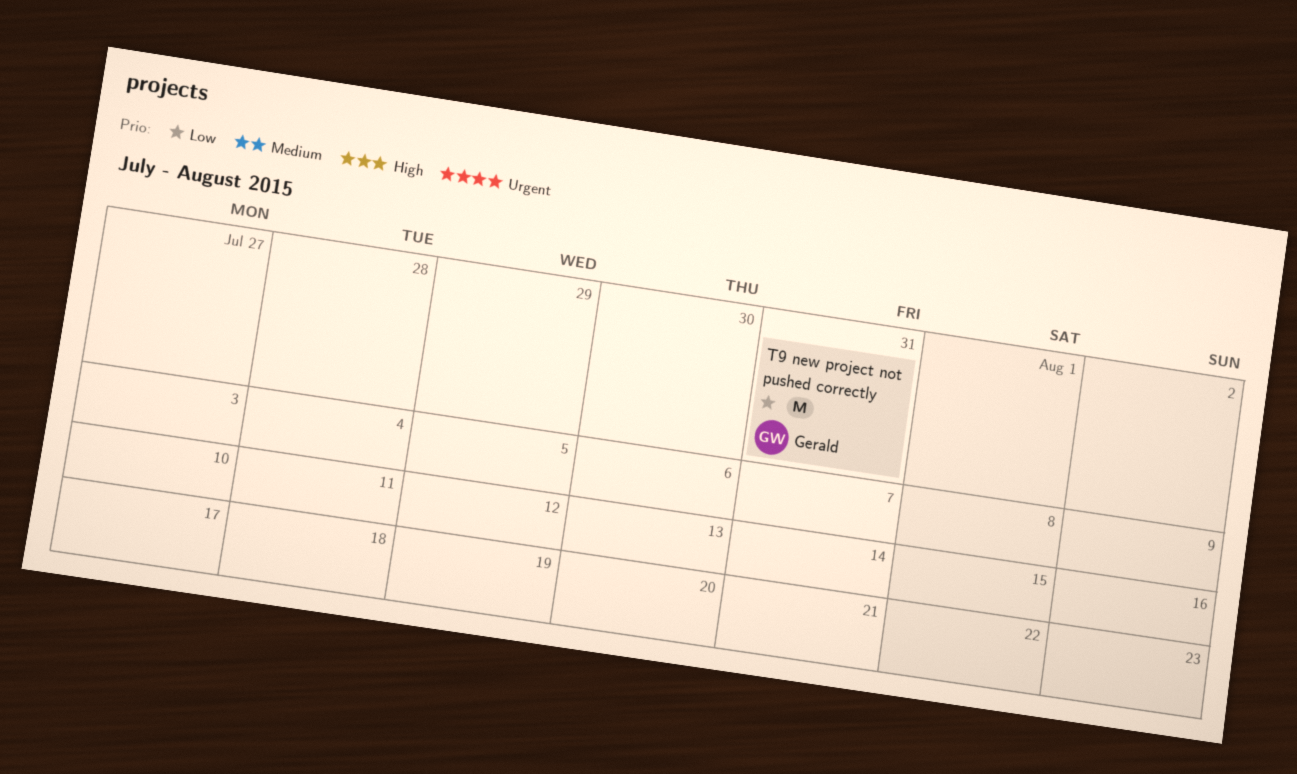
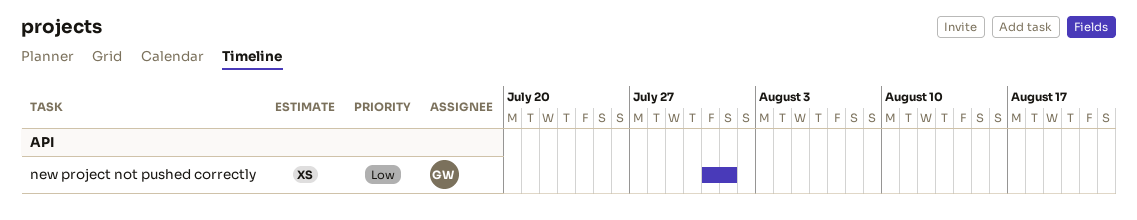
new project not pushed correctly, estimate: M -> XS
new project not pushed correctly, due: Jul 31 -> Aug 1

